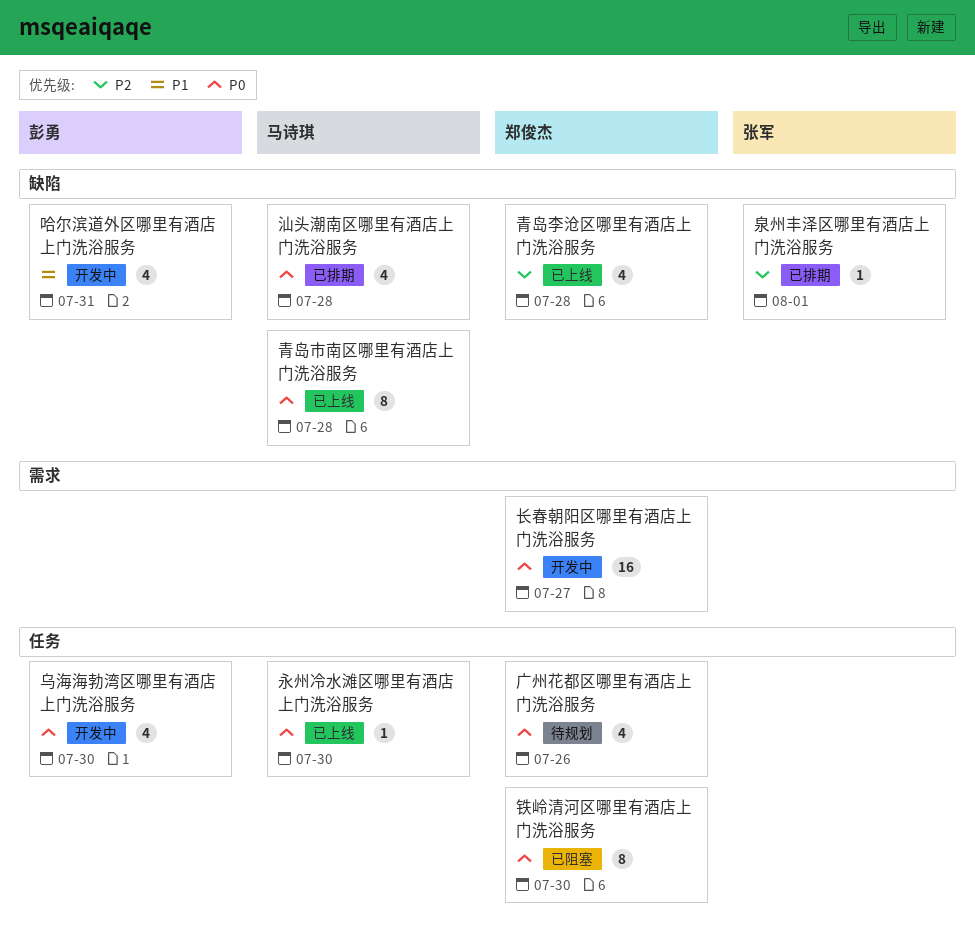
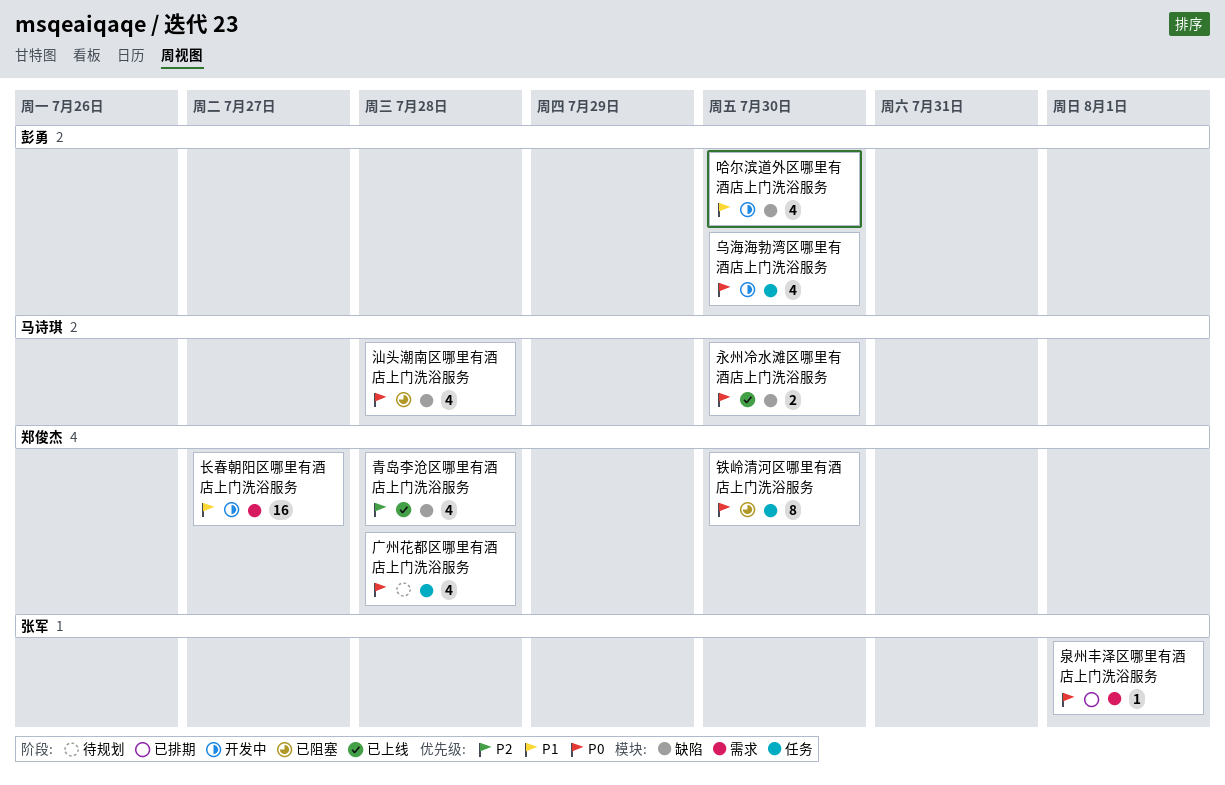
哈尔滨道外区哪里有酒店上门洗浴服务, due: Jul 31 -> Jul 30
广州花都区哪里有酒店上门洗浴服务, due: Jul 26 -> Jul 28
永州冷水滩区哪里有酒店上门洗浴服务, label: 任务 -> 缺陷
永州冷水滩区哪里有酒店上门洗浴服务, estimate: 1 -> 2
汕头潮南区哪里有酒店上门洗浴服务, status: 已排期 -> 已阻塞
泉州丰泽区哪里有酒店上门洗浴服务, priority: P2 -> P0
泉州丰泽区哪里有酒店上门洗浴服务, label: 缺陷 -> 需求
长春朝阳区哪里有酒店上门洗浴服务, priority: P0 -> P1
青岛市南区哪里有酒店上门洗浴服务: present -> none

